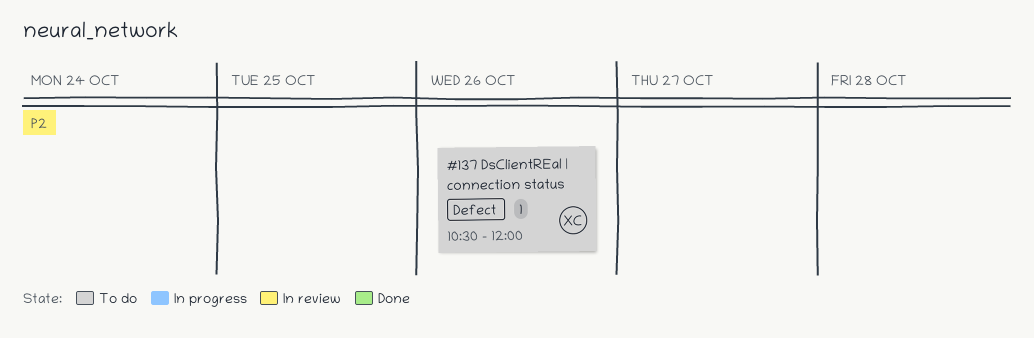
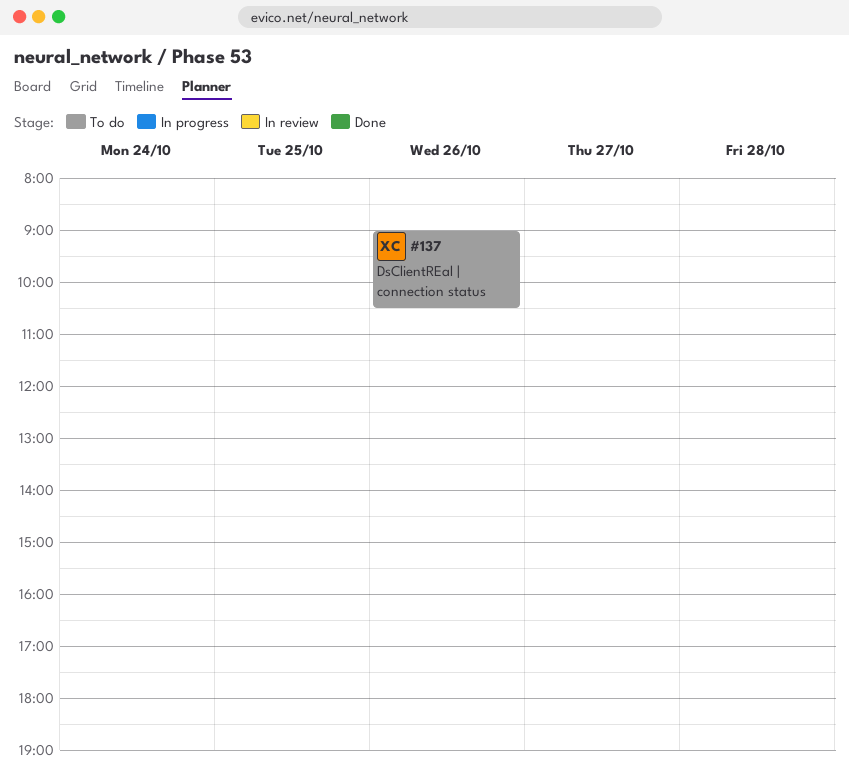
#137, begins: 10:30 -> 09:00
#137, ends: 12:00 -> 10:30

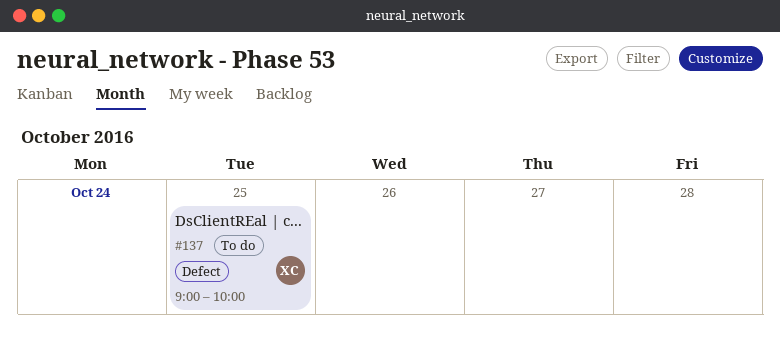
#137, day: Oct 26 -> Oct 25
#137, ends: 10:30 -> 10:00

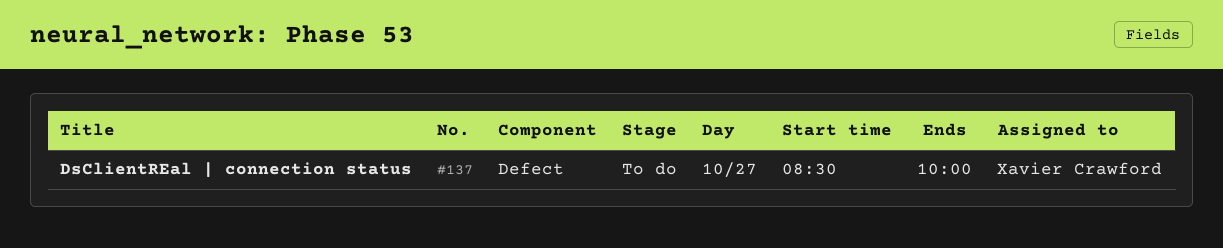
#137, day: Oct 25 -> Oct 27
#137, begins: 09:00 -> 08:30

